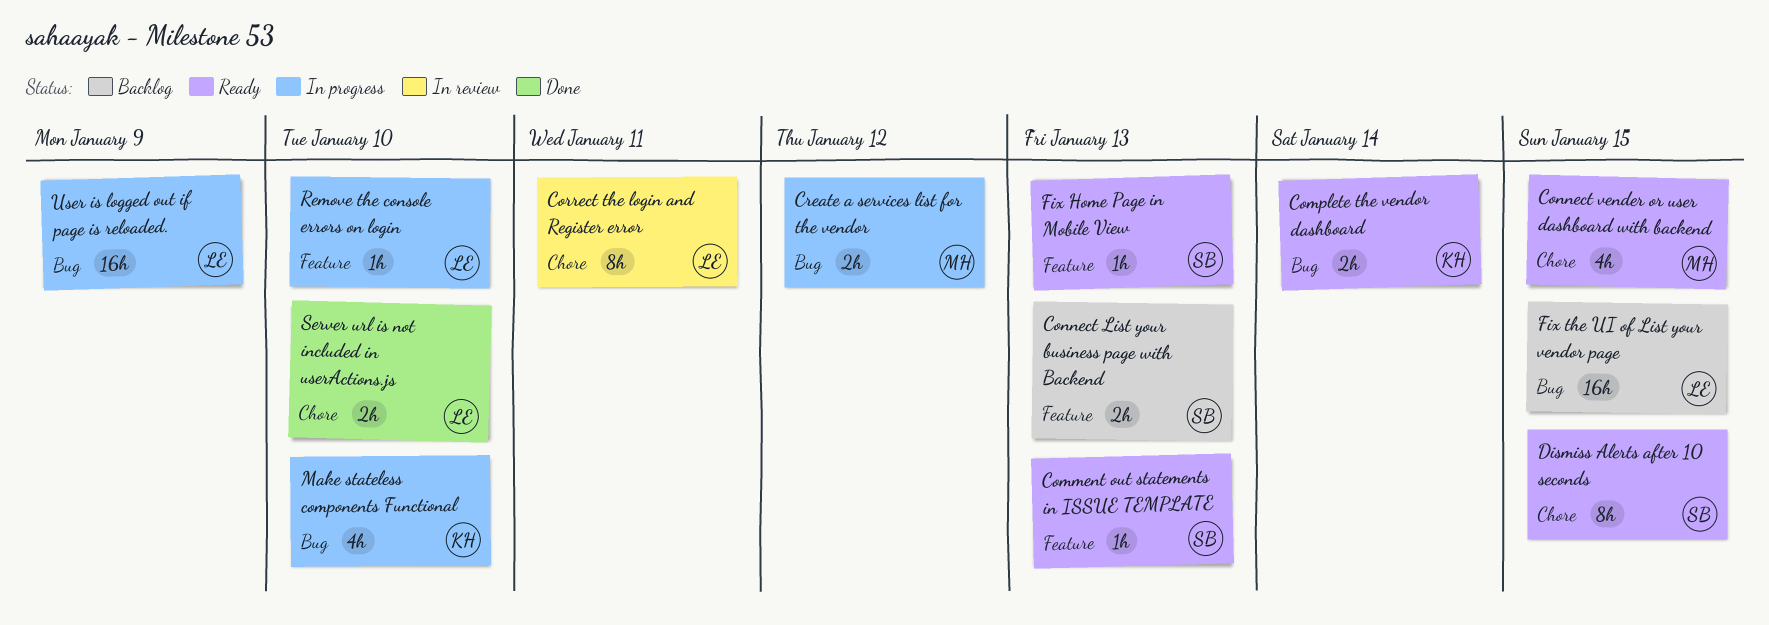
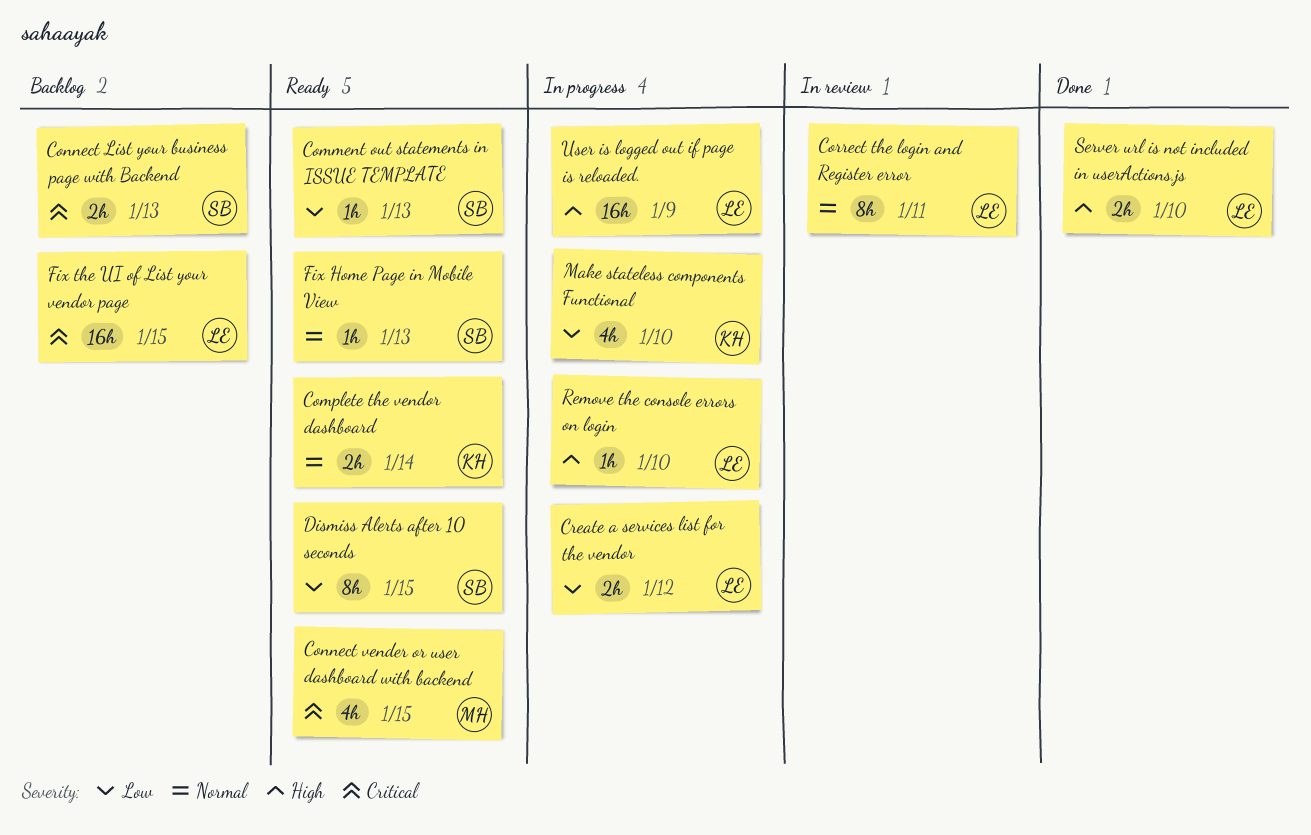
Create a services list for the vendor, owner: MH -> LE

